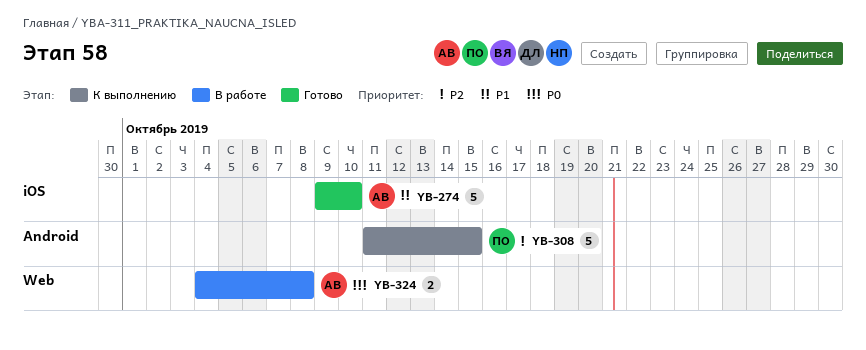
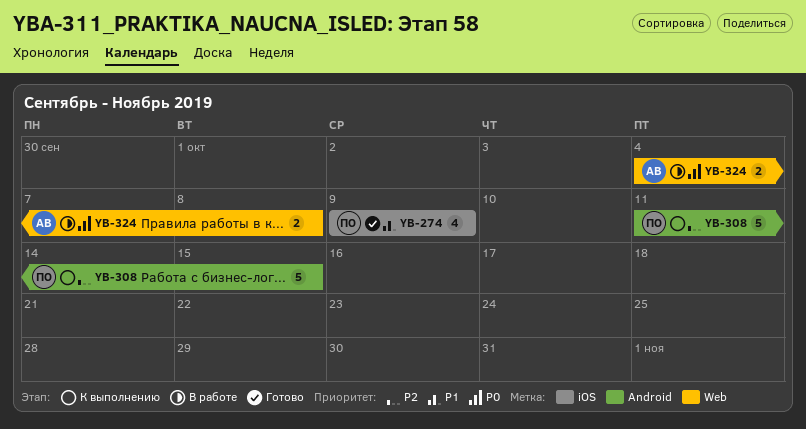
YB-274, owner: АВ -> ПО
YB-274, estimate: 5 -> 4
YB-274, due: Oct 10 -> Oct 9

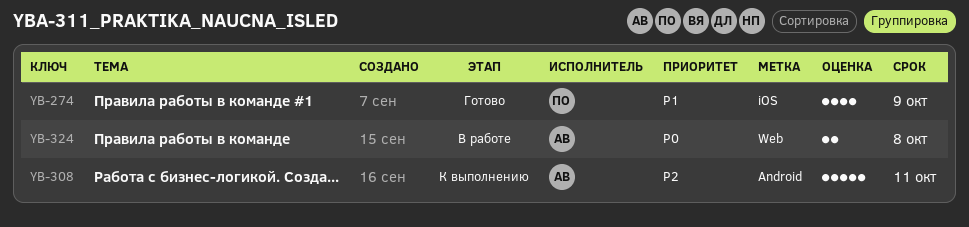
YB-308, owner: ПО -> АВ
YB-308, due: Oct 15 -> Oct 11

